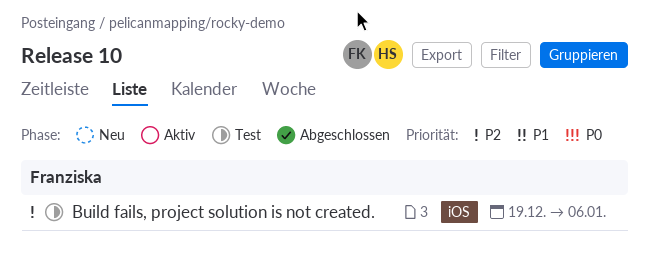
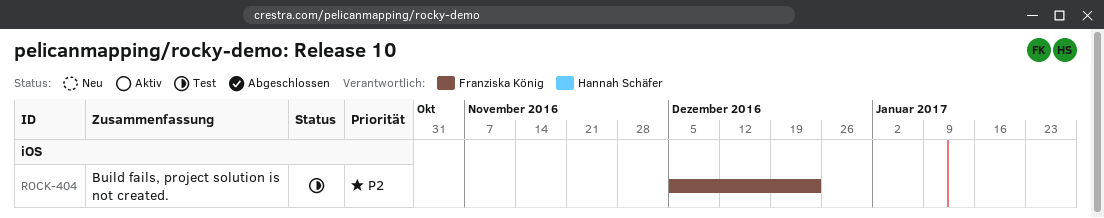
Build fails, project solution is not created., start: Dec 19 -> Dec 5
Build fails, project solution is not created., due: Jan 6 -> Dec 23

